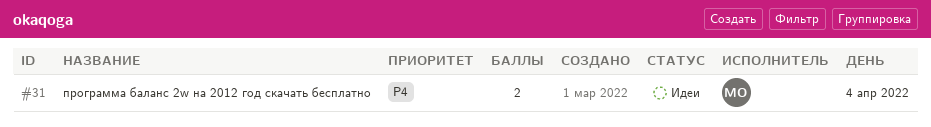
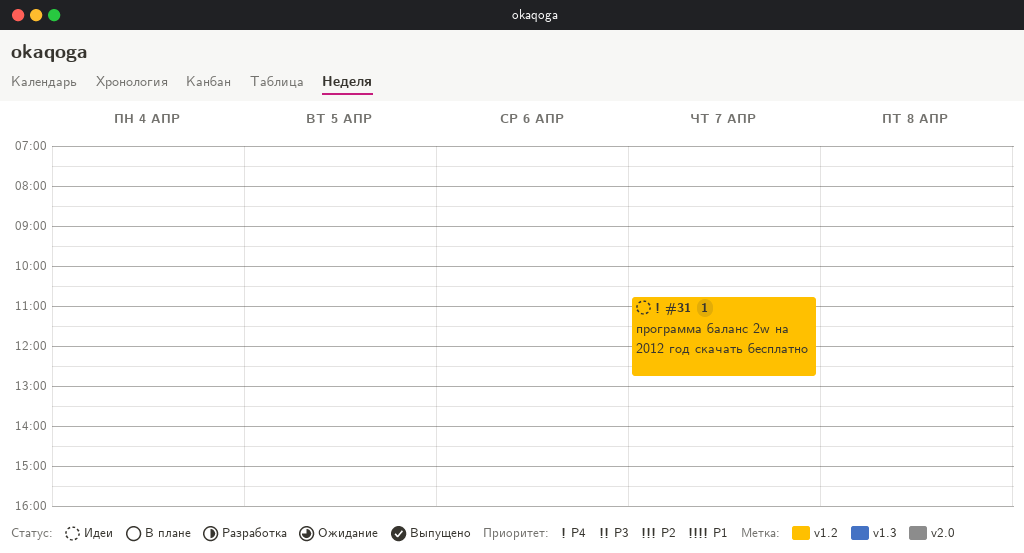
#31, estimate: 2 -> 1
#31, day: Apr 4 -> Apr 7

